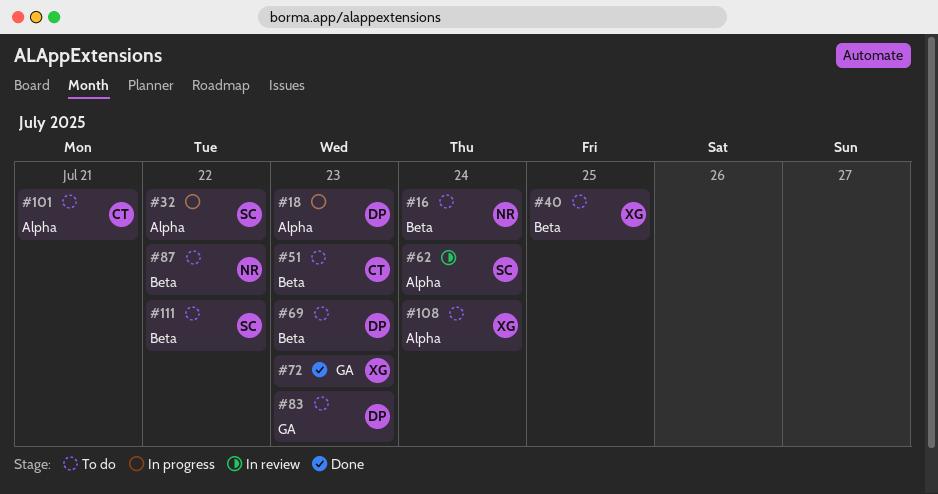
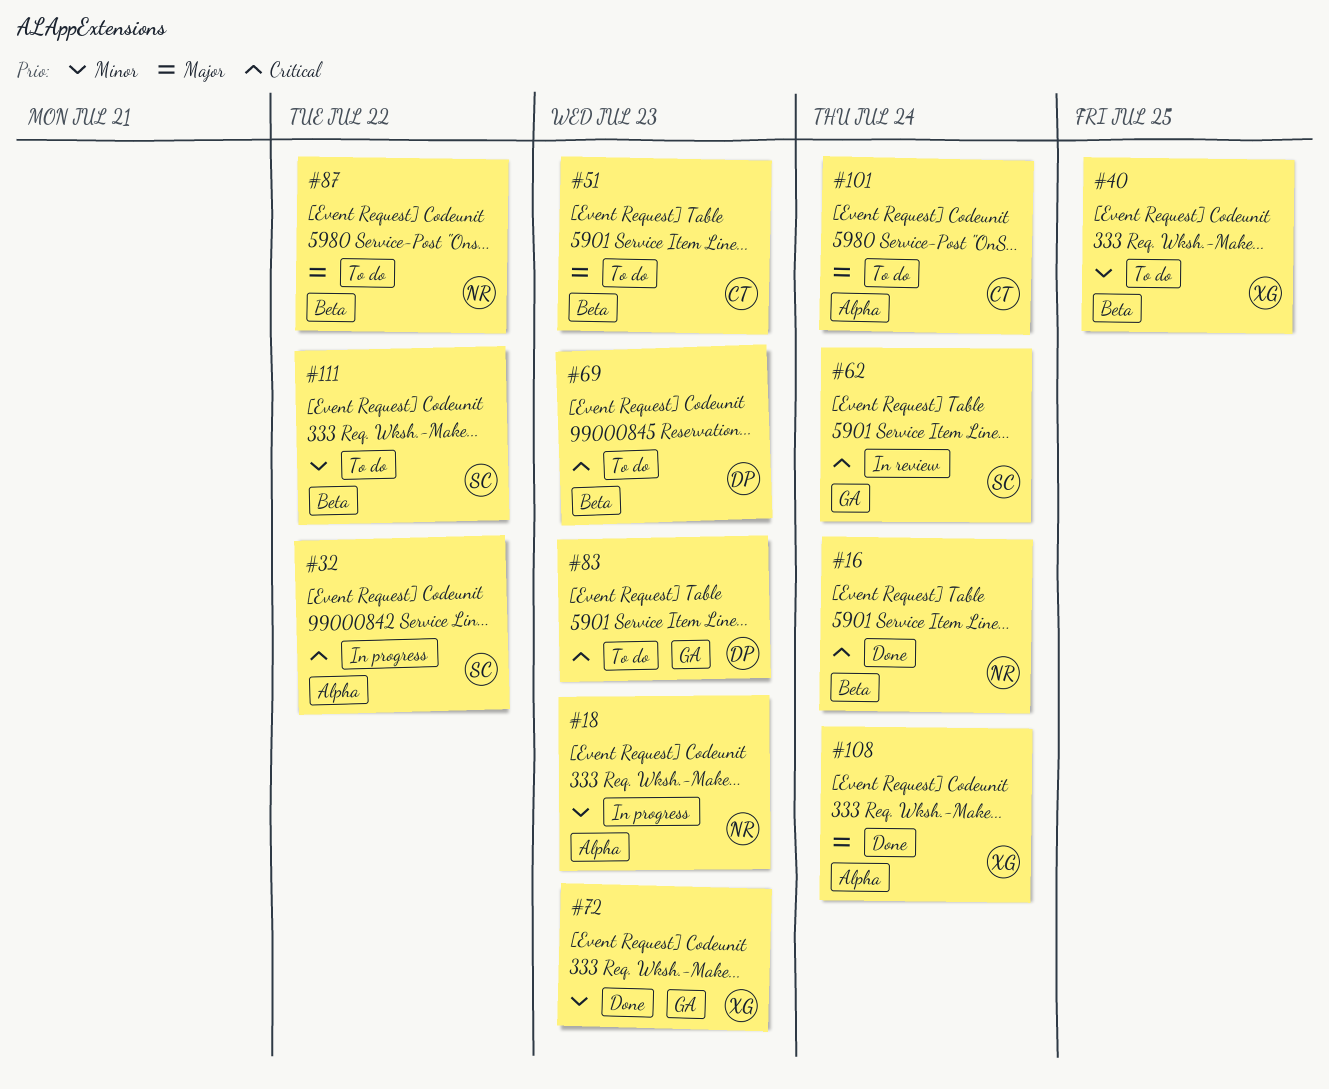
#16, status: To do -> Done
#18, owner: DP -> NR
#62, label: Alpha -> GA
#101, due: Jul 21 -> Jul 24
#108, status: To do -> Done

